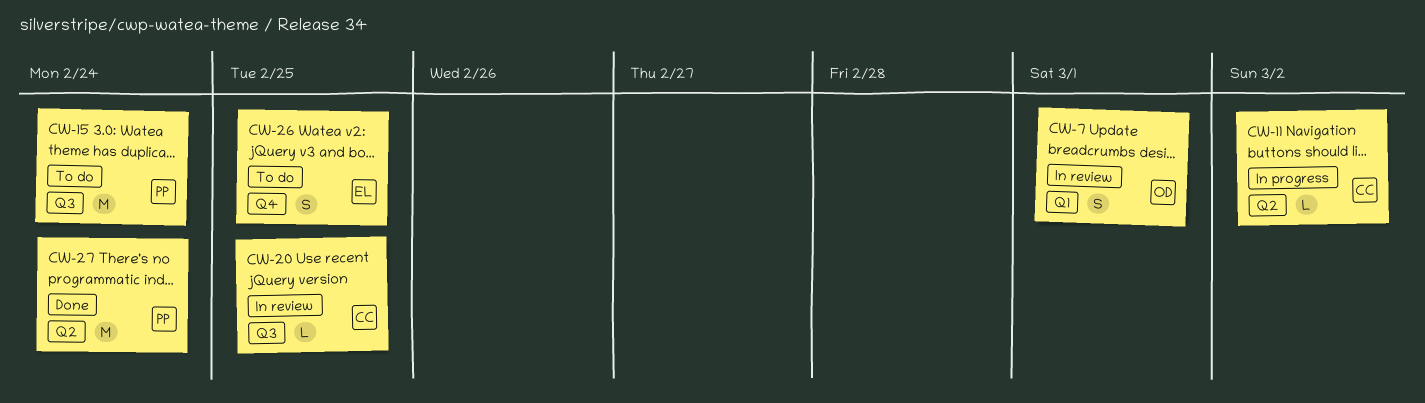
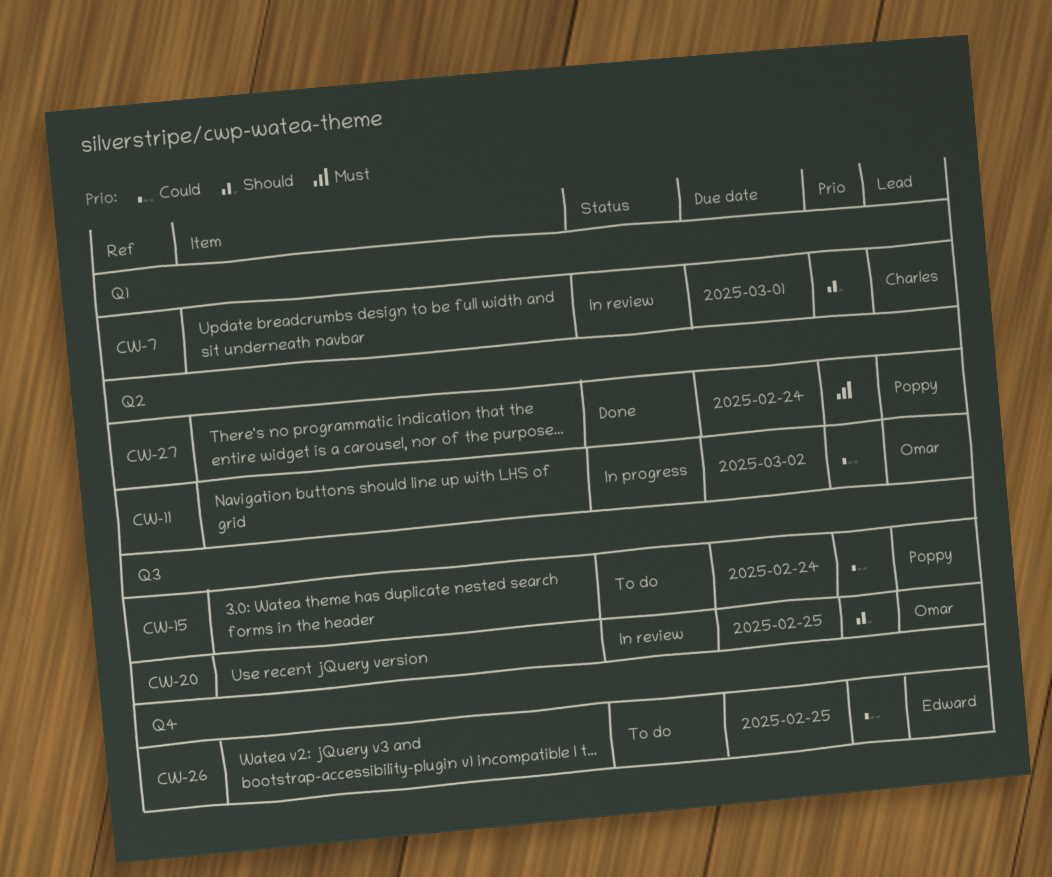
CW-7, owner: Omar -> Charles
CW-11, owner: Charles -> Omar
CW-20, owner: Charles -> Omar

